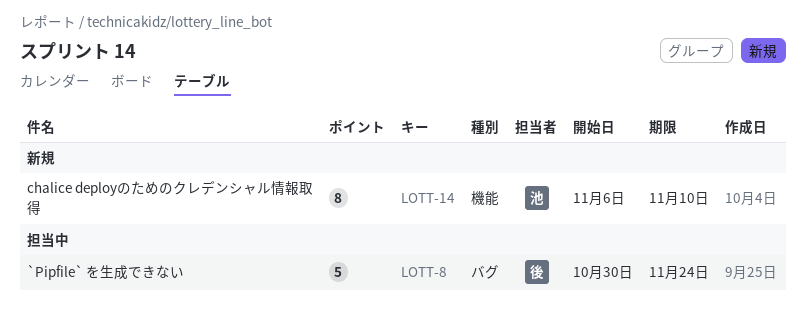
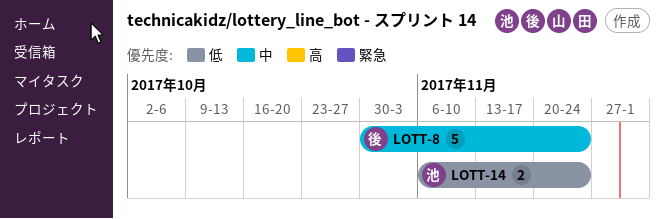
LOTT-14, estimate: 8 -> 2
LOTT-14, due: Nov 10 -> Nov 24

